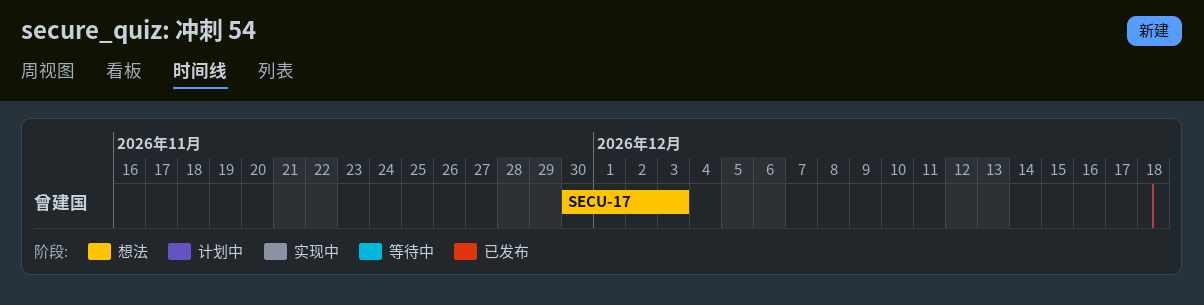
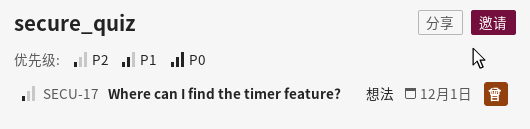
SECU-17, due: Dec 3 -> Dec 1

